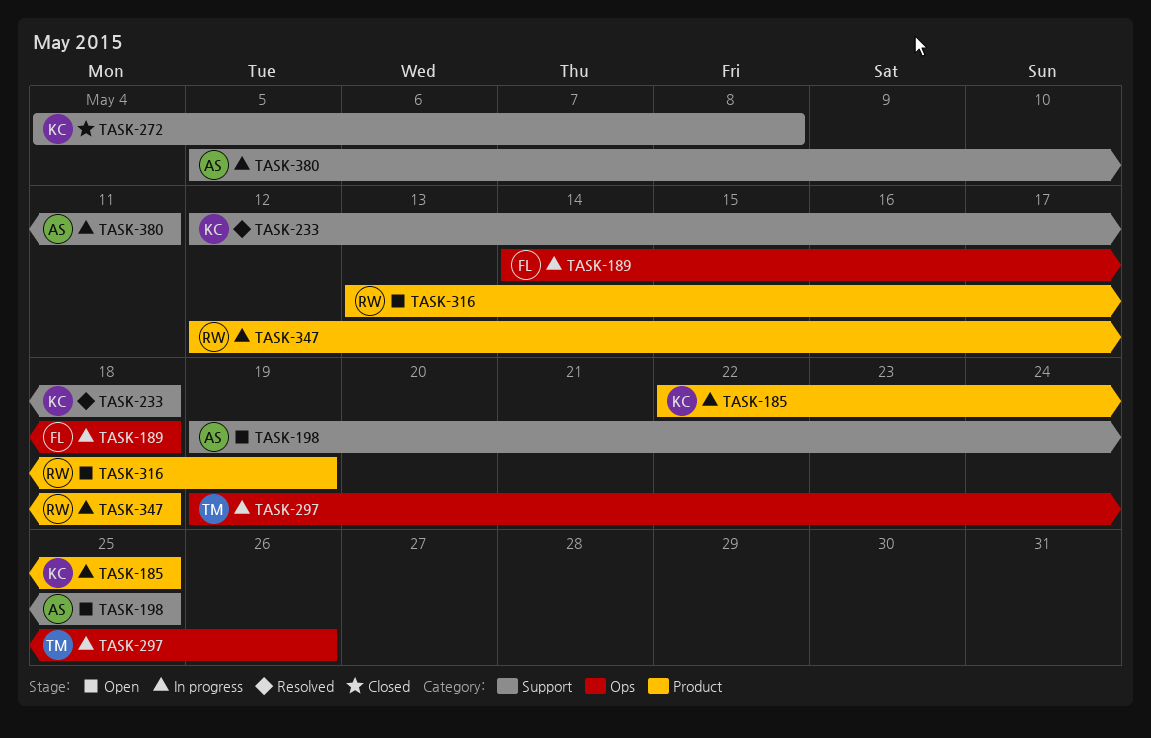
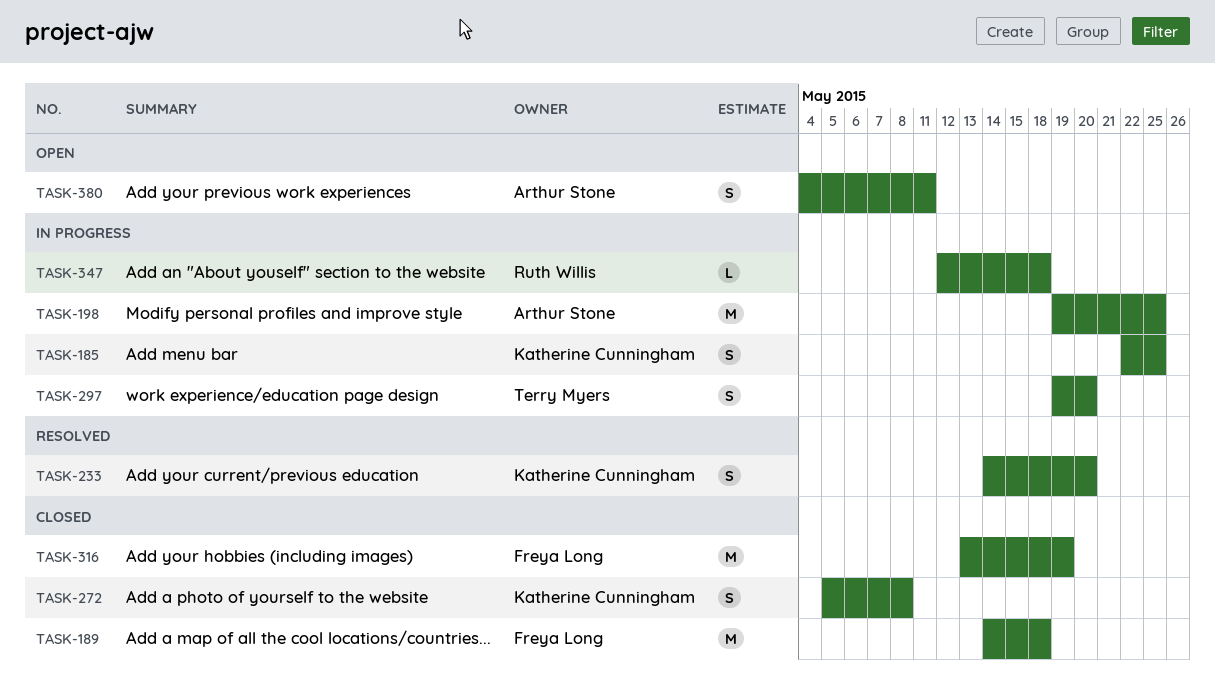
TASK-189, status: In progress -> Closed
TASK-198, status: Open -> In progress
TASK-233, start: May 12 -> May 14
TASK-233, due: May 18 -> May 20
TASK-272, start: May 4 -> May 5
TASK-297, due: May 26 -> May 20
TASK-316, status: Open -> Closed
TASK-316, owner: Ruth Willis -> Freya Long
TASK-380, status: In progress -> Open
TASK-380, start: May 5 -> May 4

